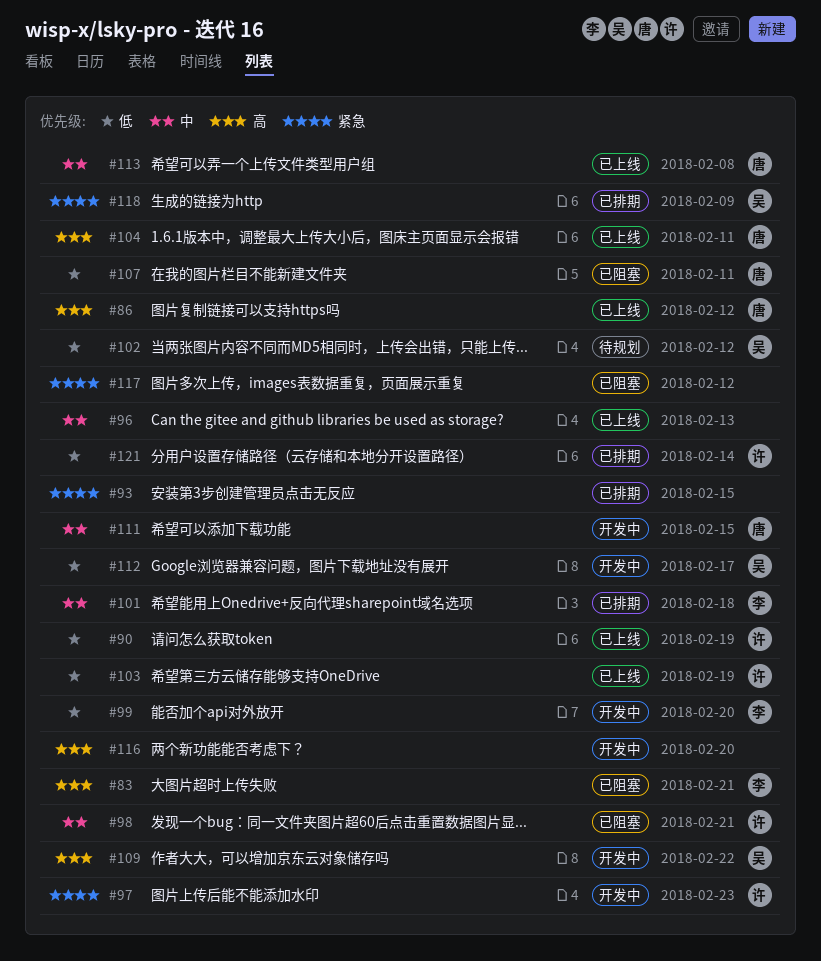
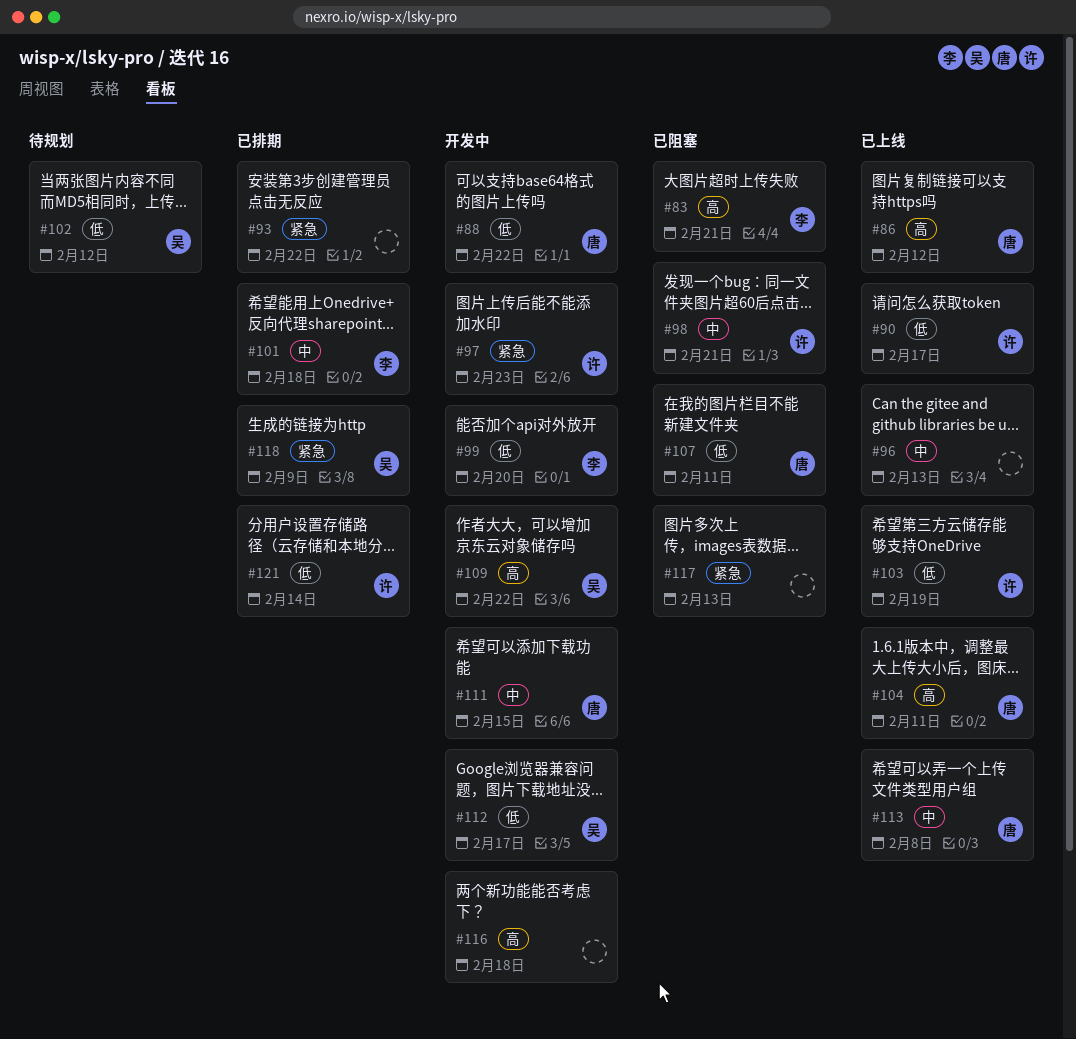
#88: none -> present
#90, due: Feb 19 -> Feb 17
#93, due: Feb 15 -> Feb 22
#116, due: Feb 20 -> Feb 18
#117, due: Feb 12 -> Feb 13

